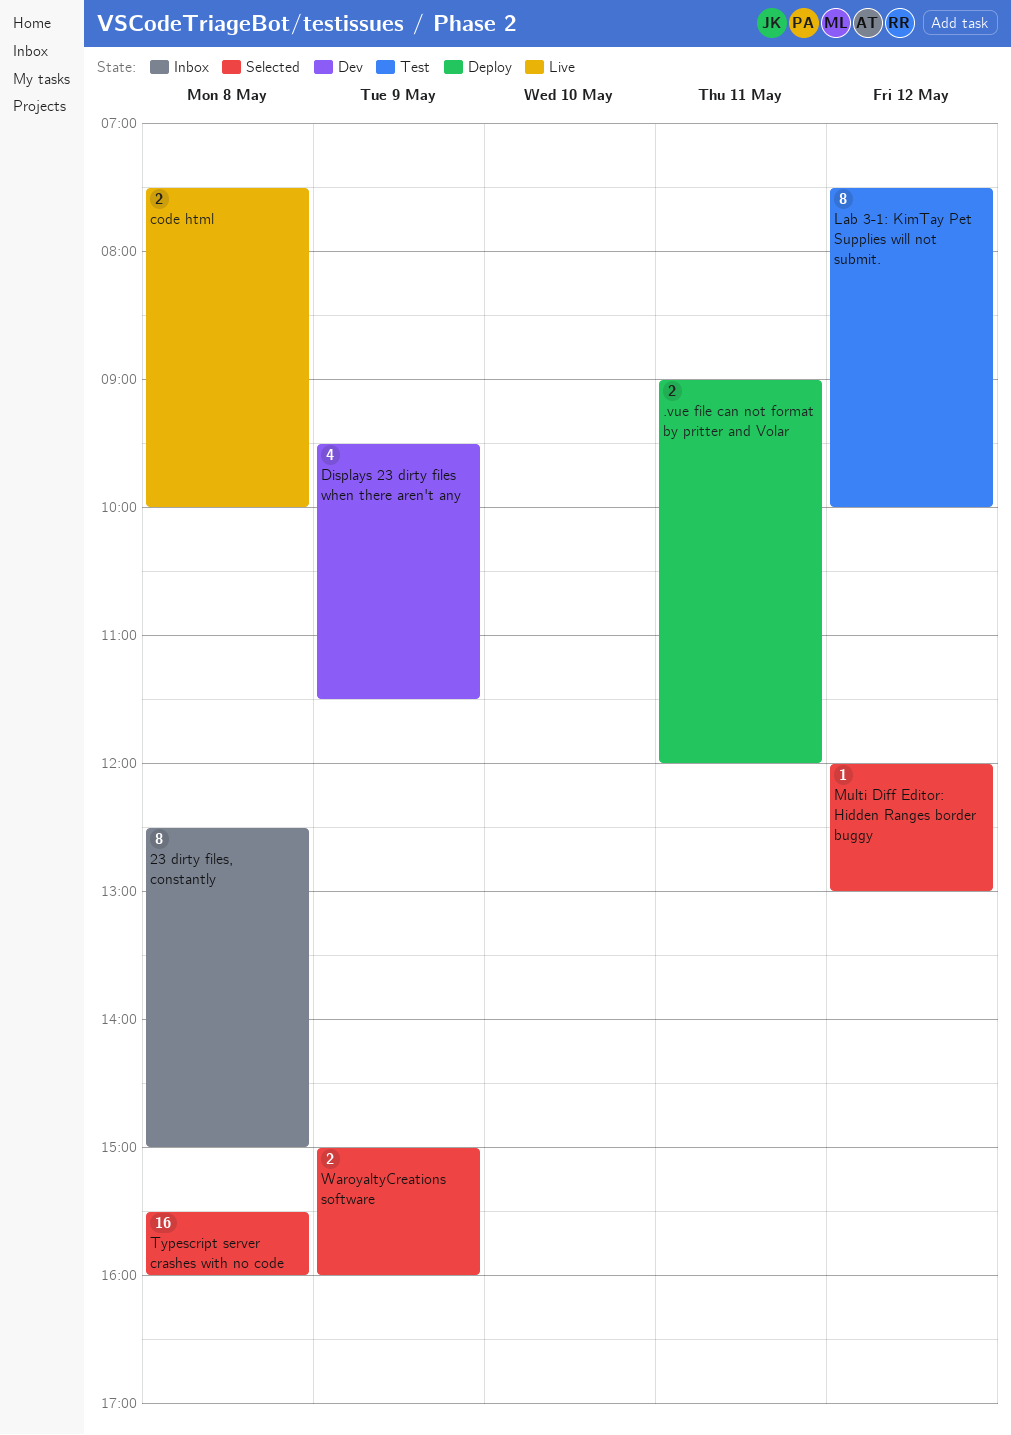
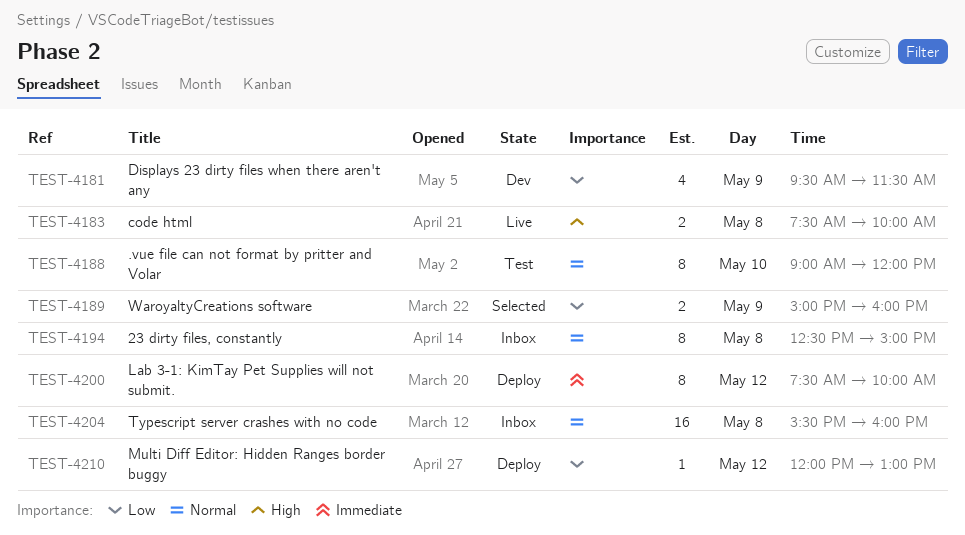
.vue file can not format by pritter and Volar, status: Deploy -> Test
.vue file can not format by pritter and Volar, estimate: 2 -> 8
.vue file can not format by pritter and Volar, day: May 11 -> May 10
Lab 3-1: KimTay Pet Supplies will not submit., status: Test -> Deploy
Multi Diff Editor: Hidden Ranges border buggy, status: Selected -> Deploy
Typescript server crashes with no code, status: Selected -> Inbox

